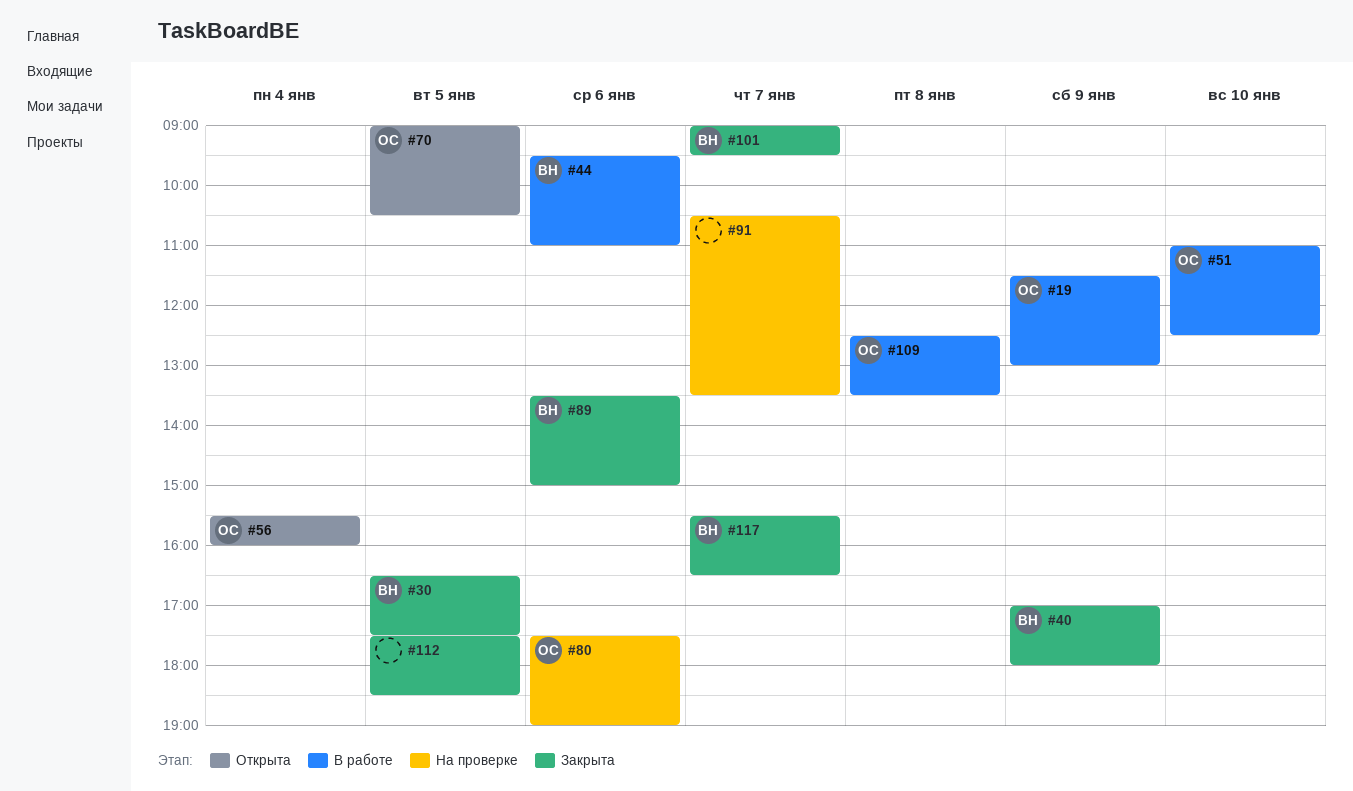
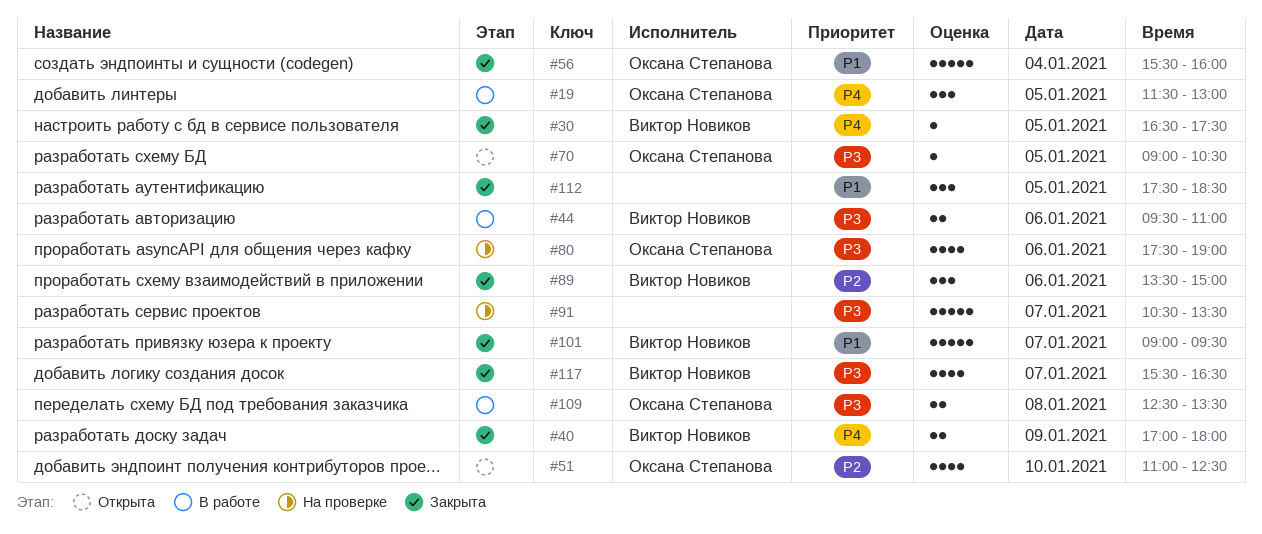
#19, day: Jan 9 -> Jan 5
#51, status: В работе -> Открыта
#56, status: Открыта -> Закрыта

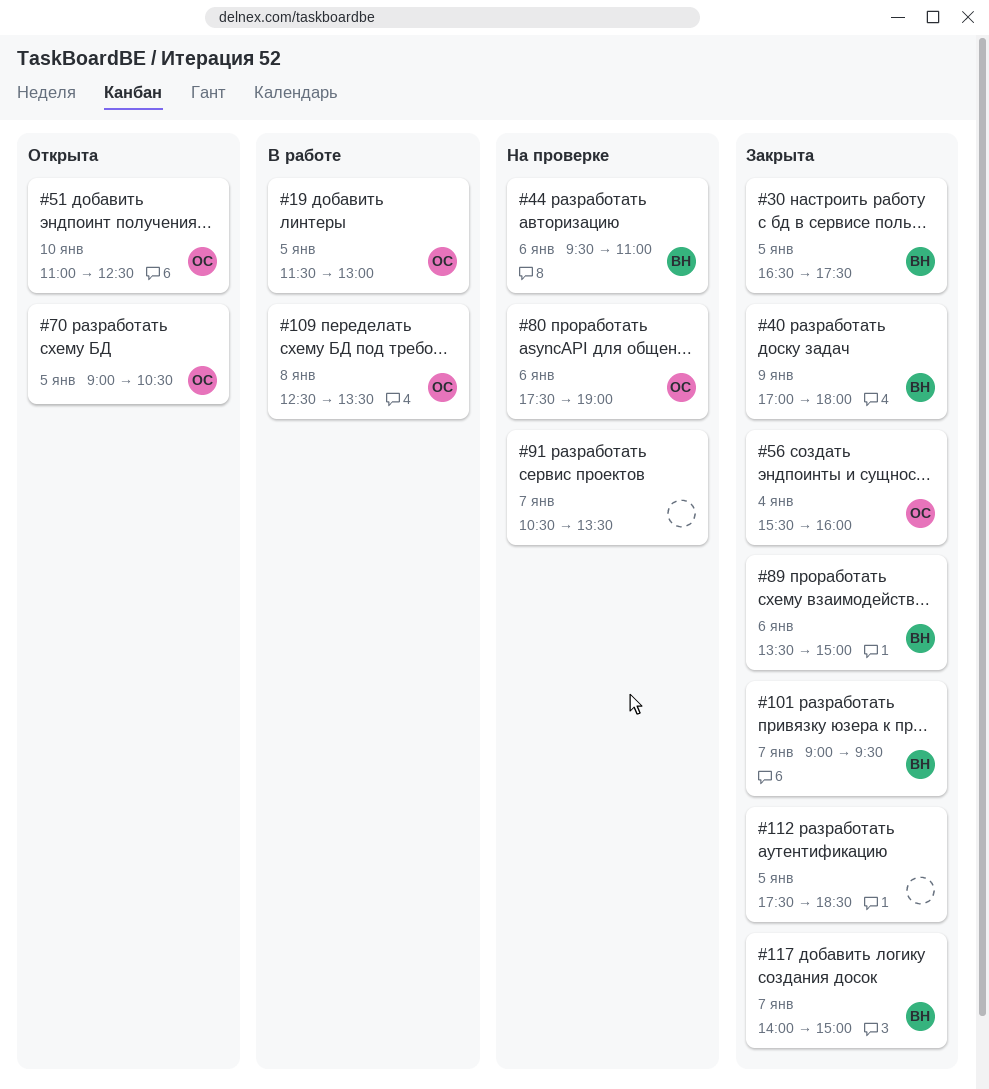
#44, status: В работе -> На проверке
#117, begins: 15:30 -> 14:00
#117, ends: 16:30 -> 15:00

